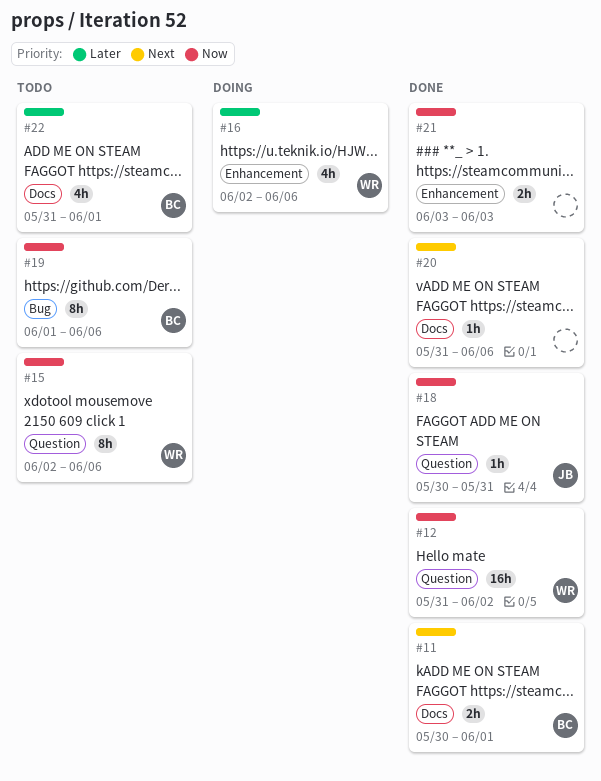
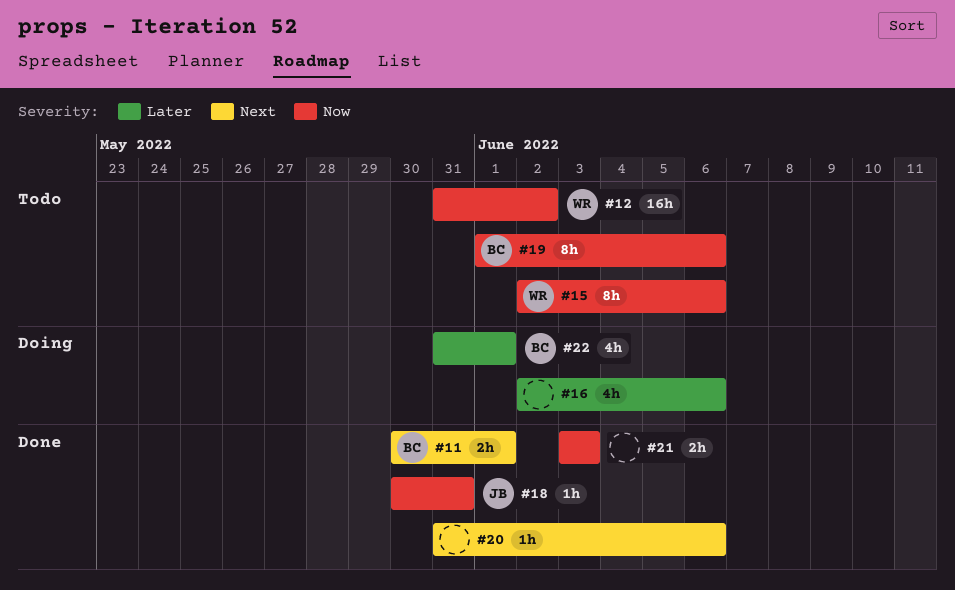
#12, status: Done -> Todo
#16, owner: WR -> none
#22, status: Todo -> Doing

